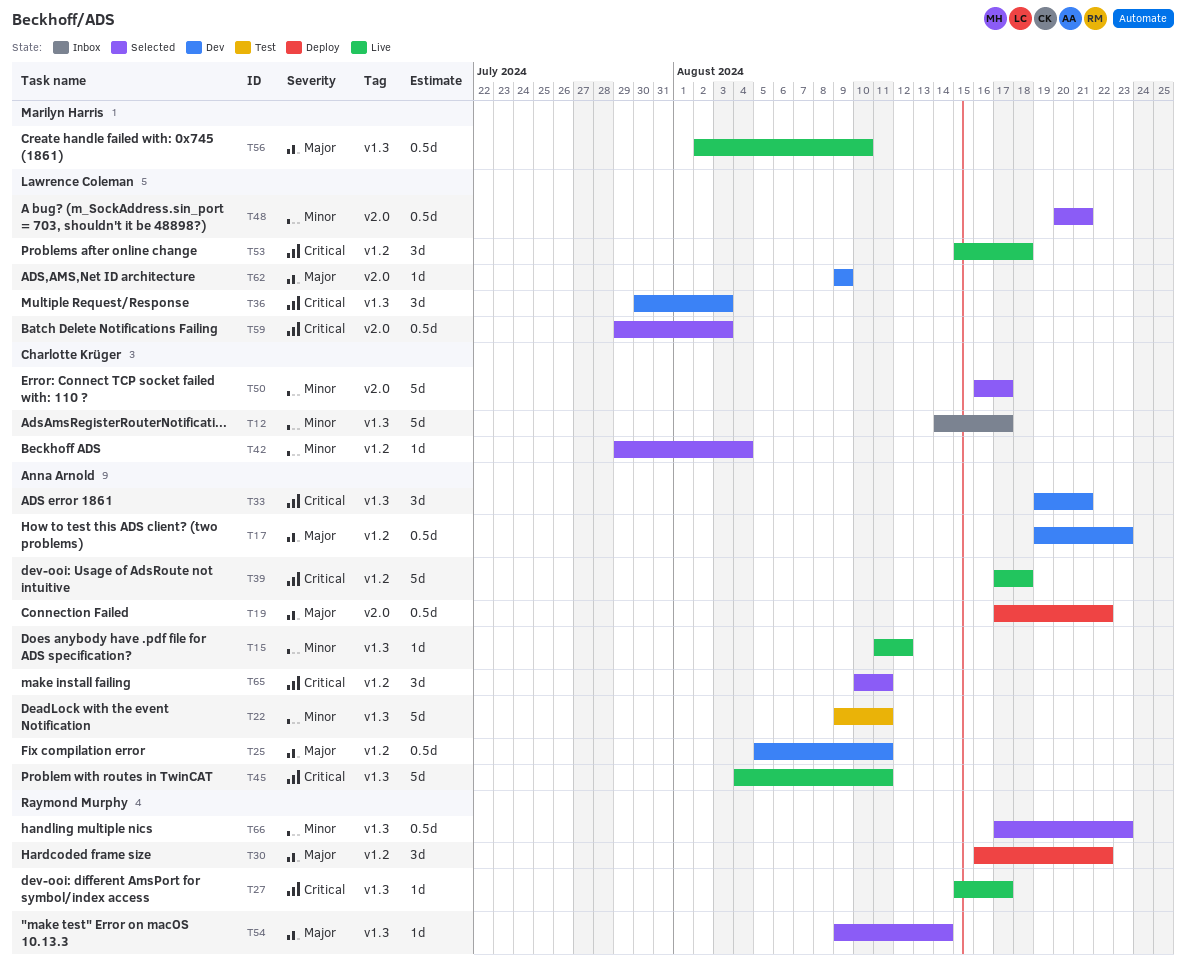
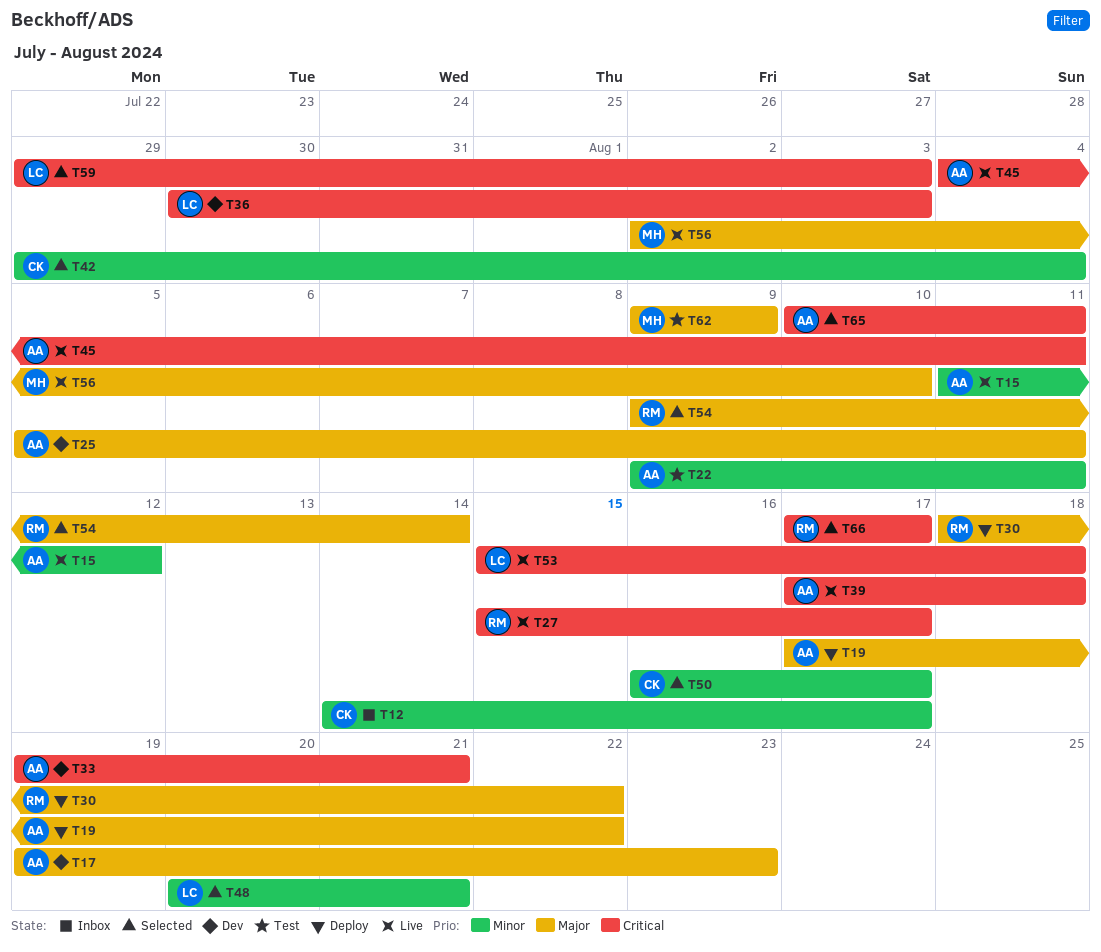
T30, start: Aug 16 -> Aug 18
T62, status: Dev -> Test
T62, owner: Lawrence Coleman -> Marilyn Harris
T66, priority: Minor -> Critical
T66, due: Aug 23 -> Aug 17

